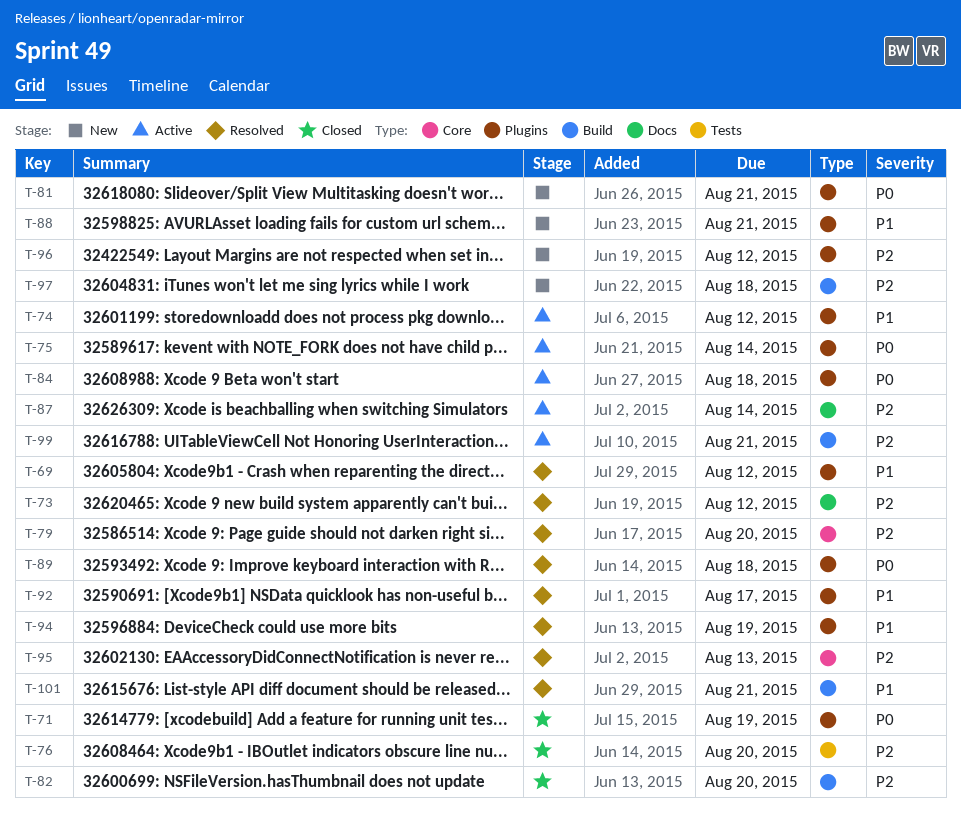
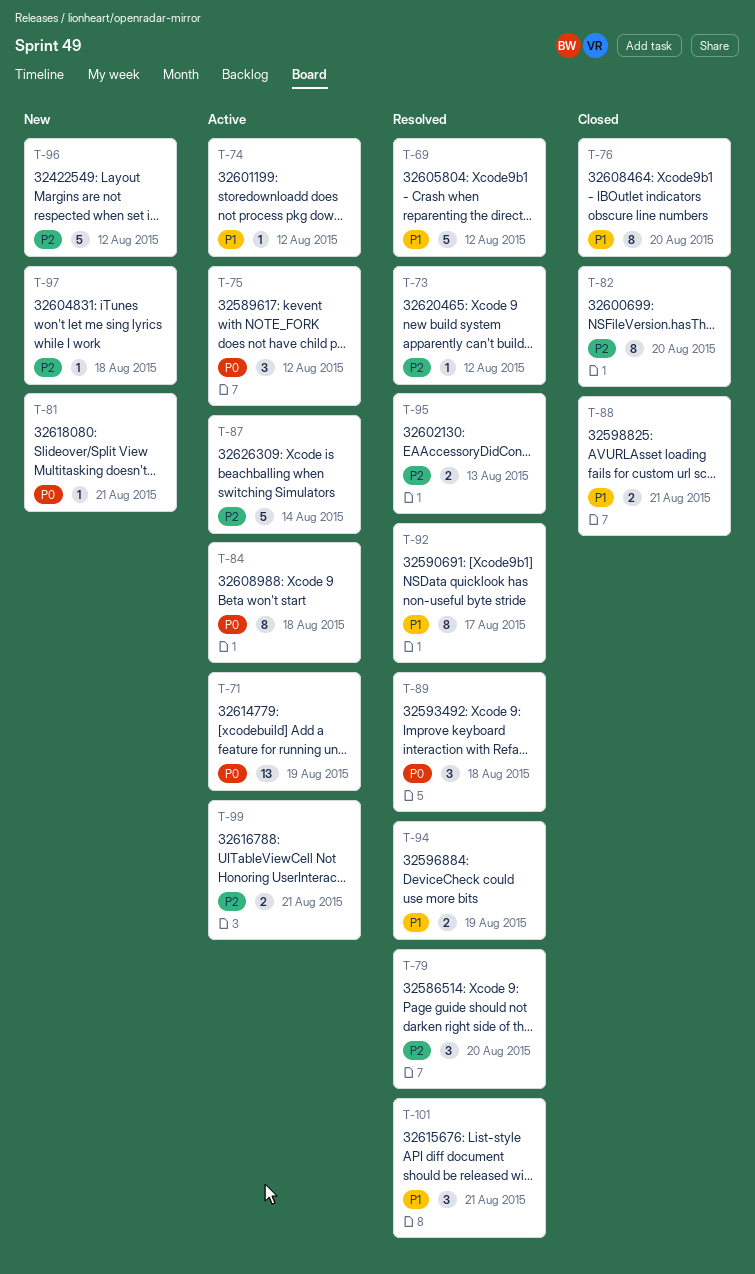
T-71, status: Closed -> Active
T-75, due: Aug 14 -> Aug 12
T-76, priority: P2 -> P1
T-88, status: New -> Closed

